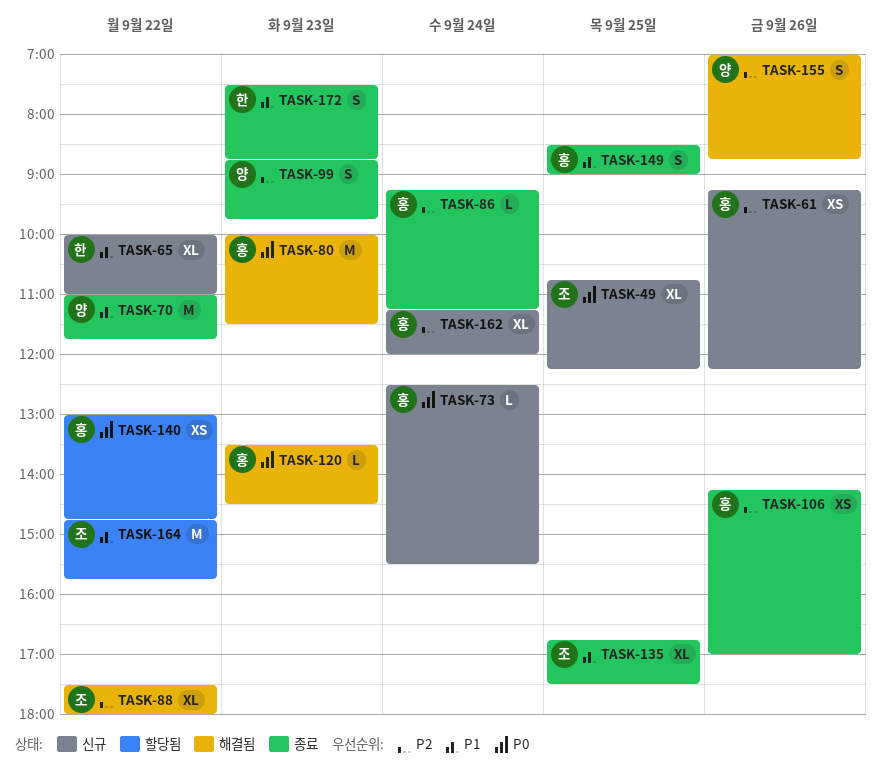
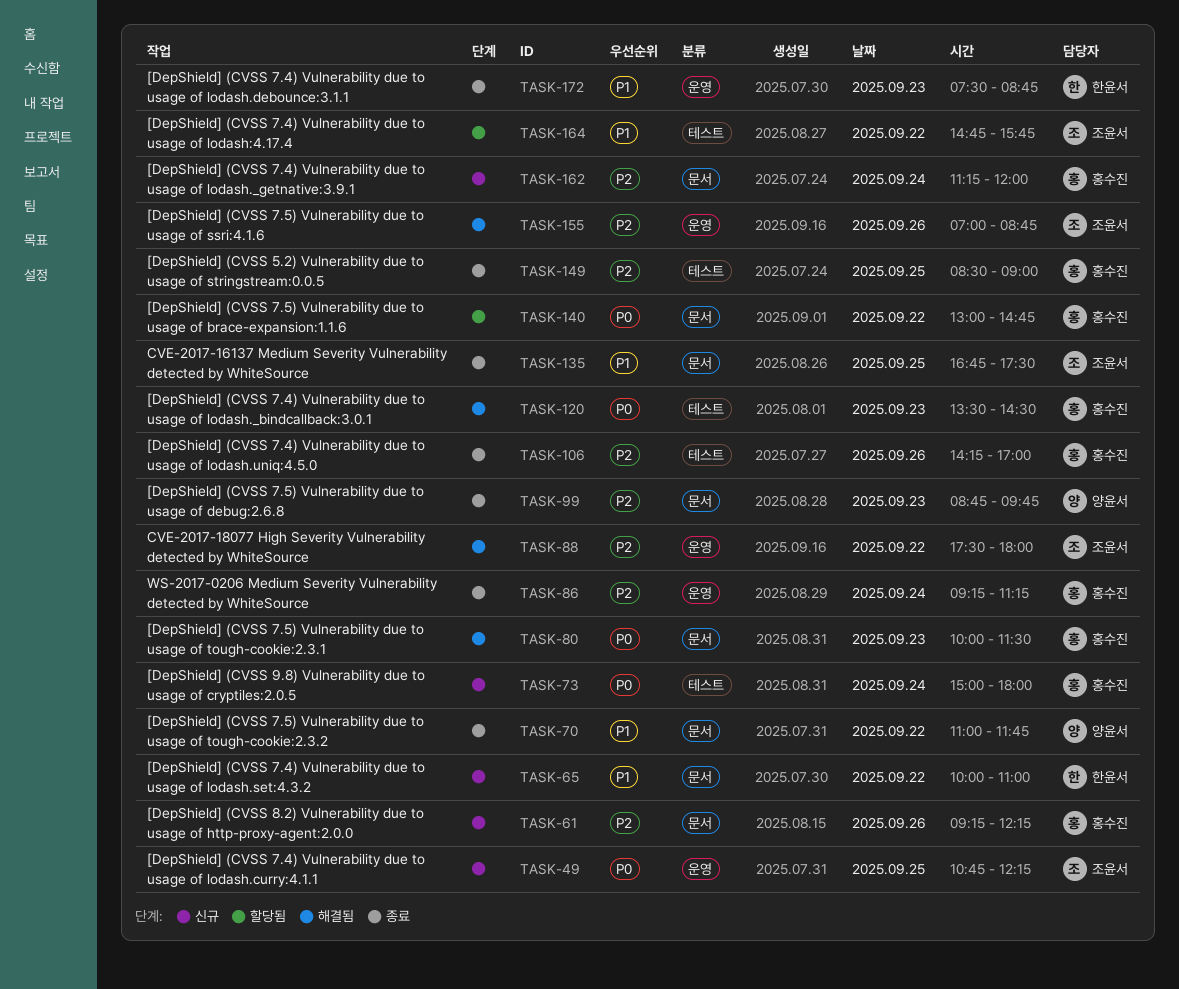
TASK-73, begins: 12:30 -> 15:00
TASK-73, ends: 15:30 -> 18:00
TASK-149, priority: P1 -> P2
TASK-155, owner: 양윤서 -> 조윤서

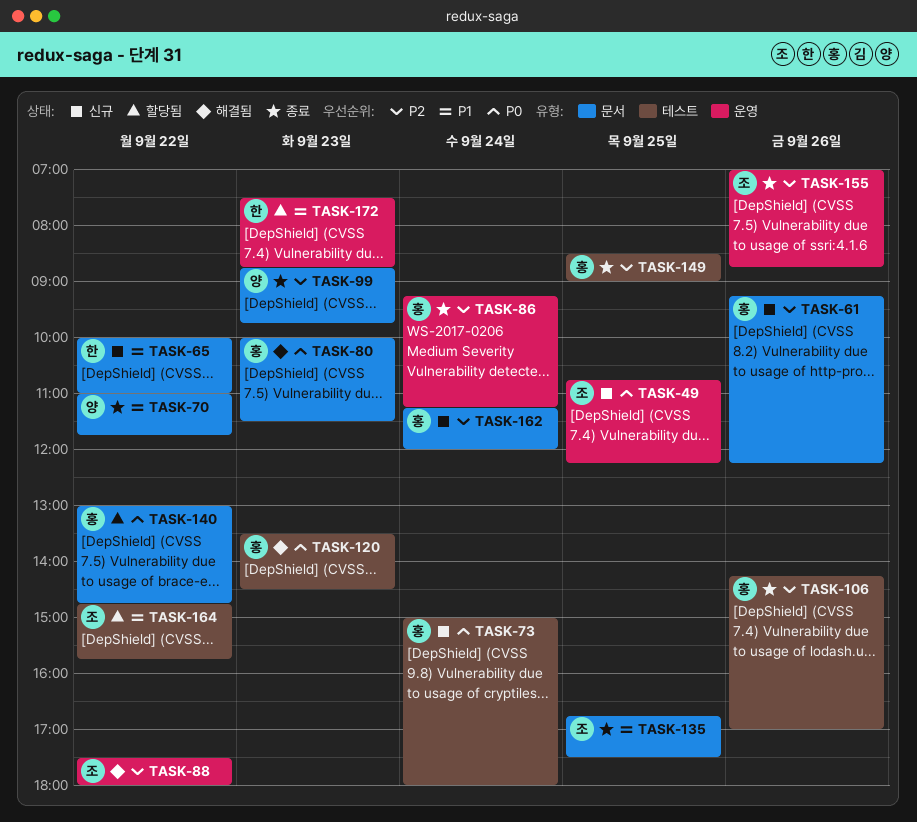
TASK-155, status: 해결됨 -> 종료
TASK-172, status: 종료 -> 할당됨

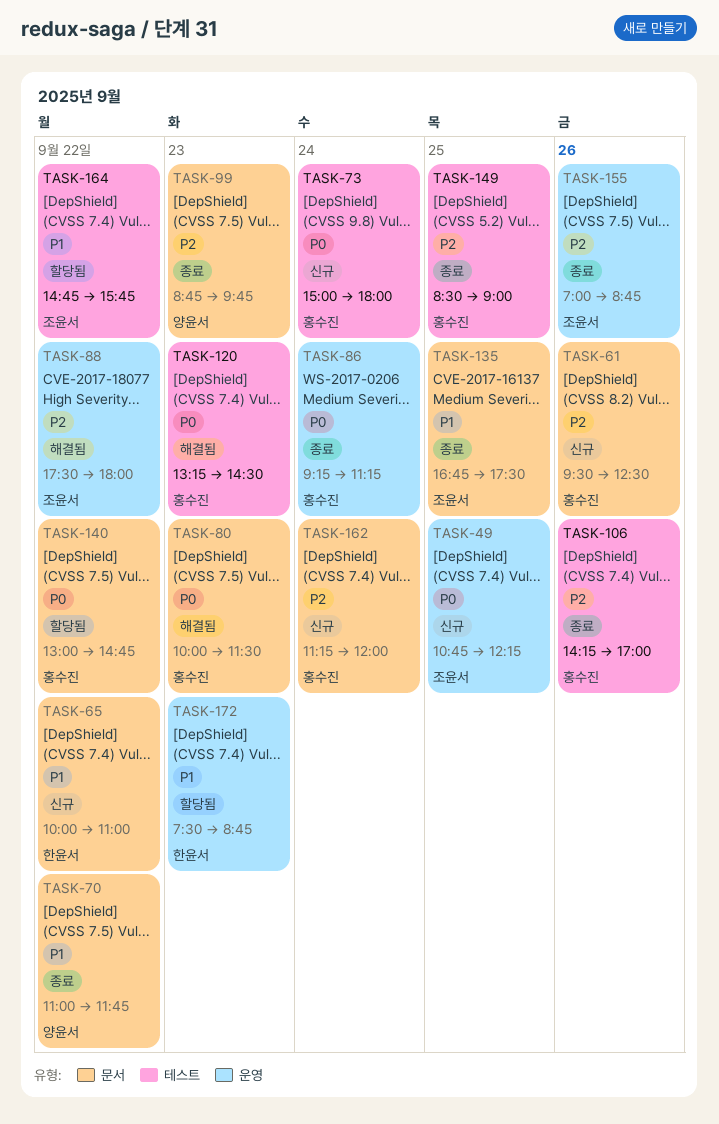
TASK-61, begins: 09:15 -> 09:30
TASK-61, ends: 12:15 -> 12:30
TASK-86, priority: P2 -> P0
TASK-120, begins: 13:30 -> 13:15

